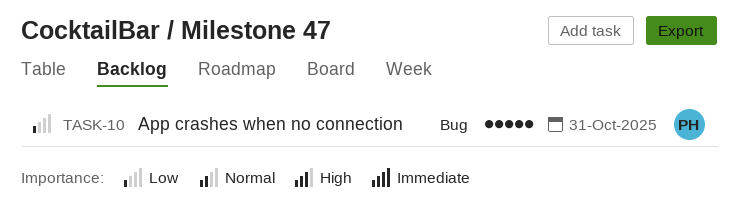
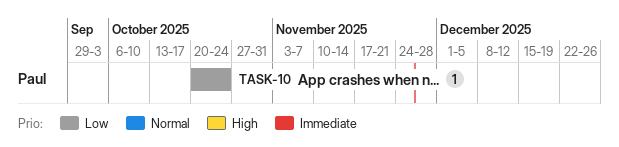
TASK-10, estimate: 5 -> 1
TASK-10, due: Oct 31 -> Oct 24

